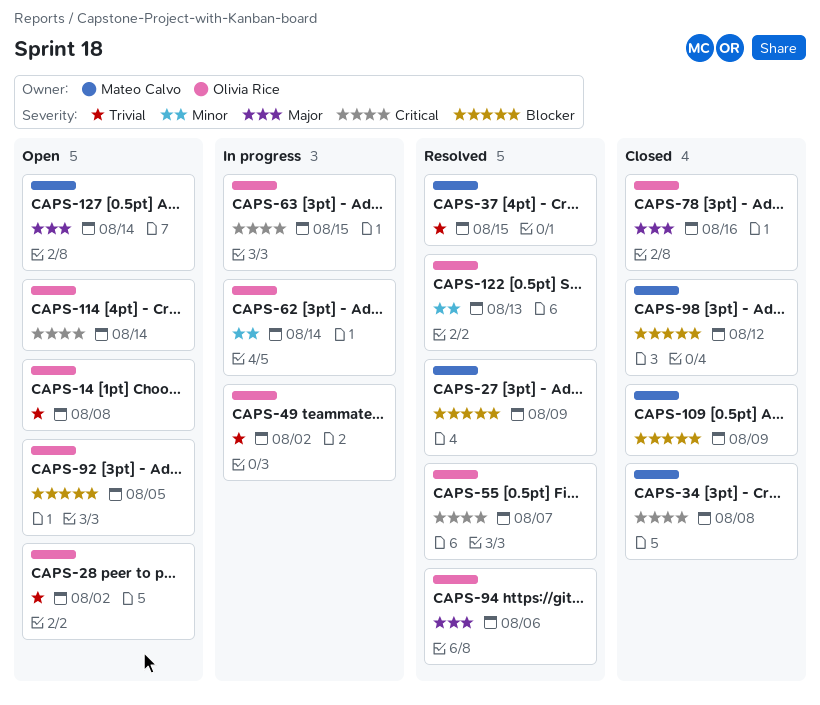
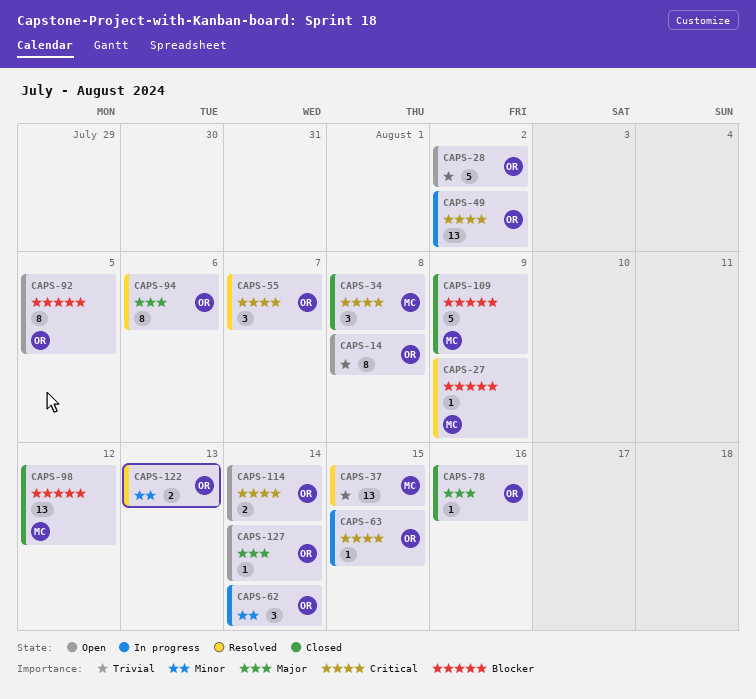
CAPS-49, priority: Trivial -> Critical
CAPS-127, owner: Mateo Calvo -> Olivia Rice

